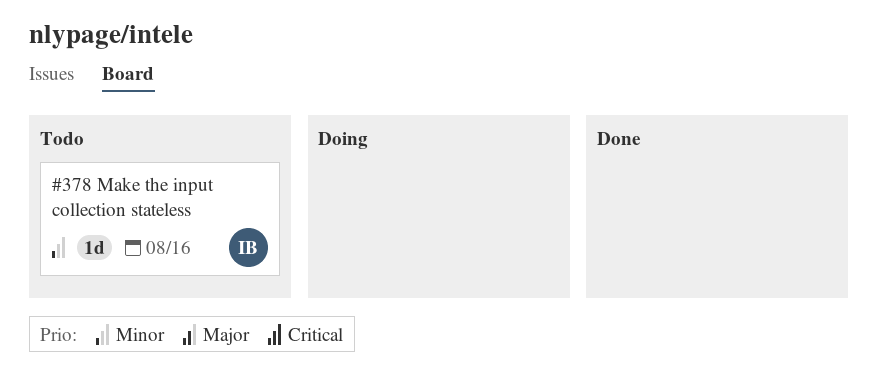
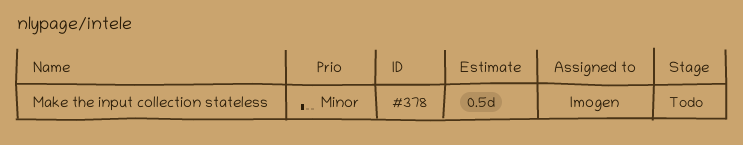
#378, estimate: 1d -> 0.5d

